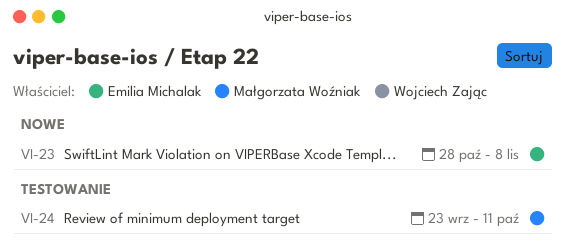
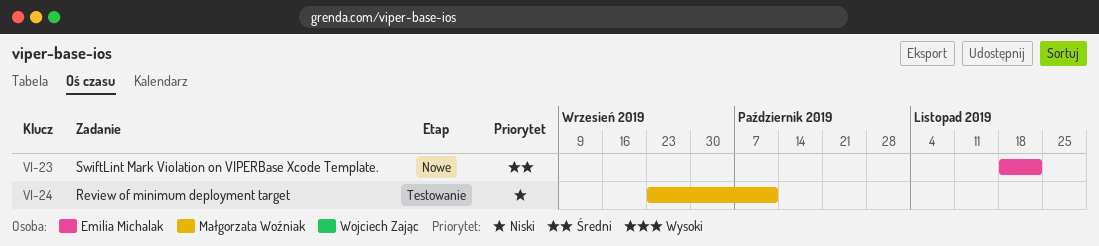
VI-23, start: Oct 28 -> Nov 18
VI-23, due: Nov 8 -> Nov 22

